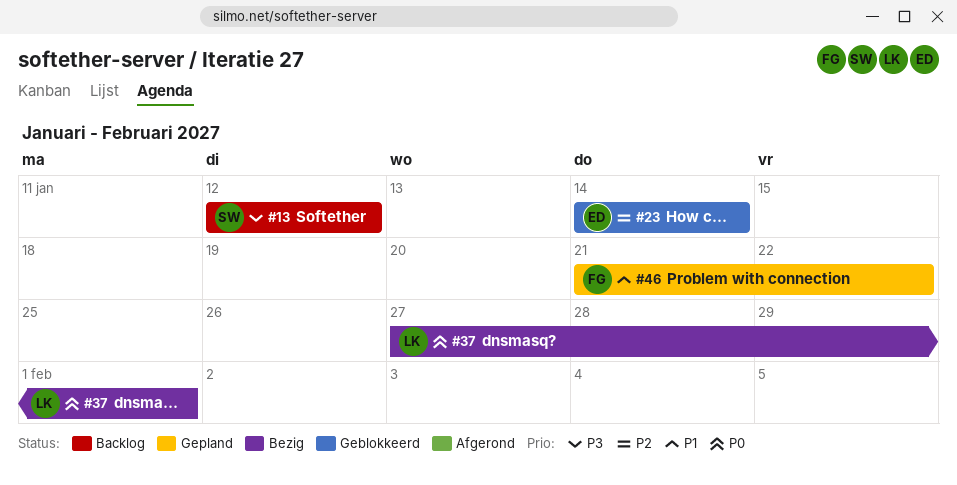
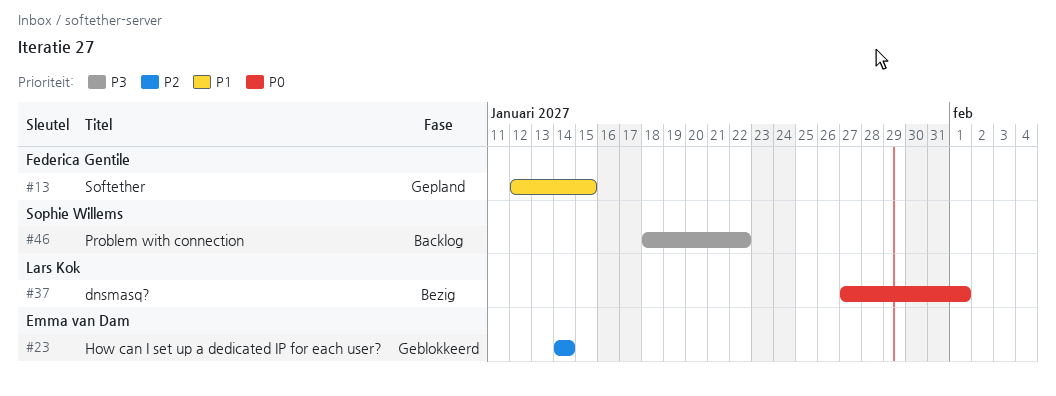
#13, status: Backlog -> Gepland
#13, owner: Sophie Willems -> Federica Gentile
#13, priority: P3 -> P1
#13, due: Jan 12 -> Jan 15
#46, status: Gepland -> Backlog
#46, owner: Federica Gentile -> Sophie Willems
#46, priority: P1 -> P3
#46, start: Jan 21 -> Jan 18

